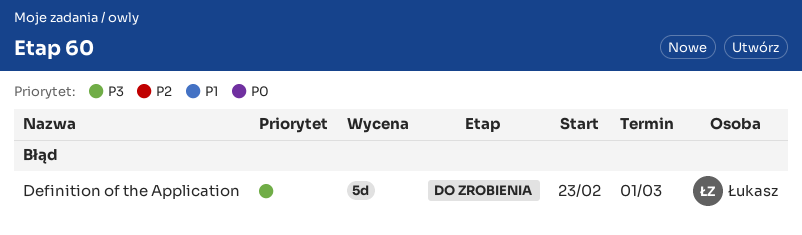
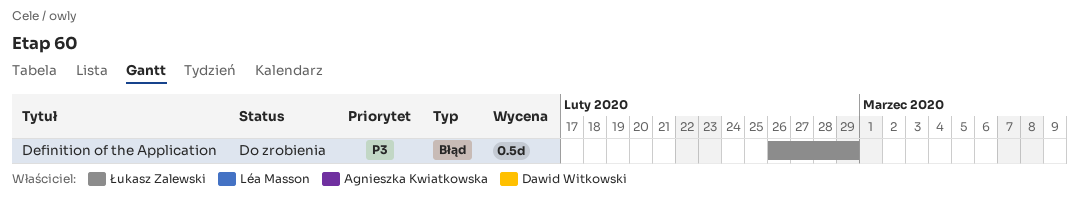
Definition of the Application, estimate: 5d -> 0.5d
Definition of the Application, start: Feb 23 -> Feb 26
Definition of the Application, due: Mar 1 -> Feb 29

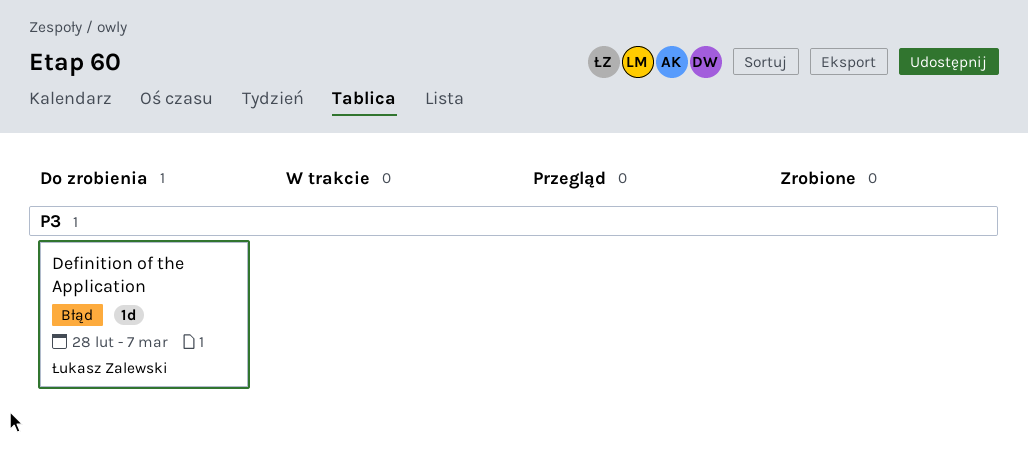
Definition of the Application, estimate: 0.5d -> 1d
Definition of the Application, start: Feb 26 -> Feb 28
Definition of the Application, due: Feb 29 -> Mar 7

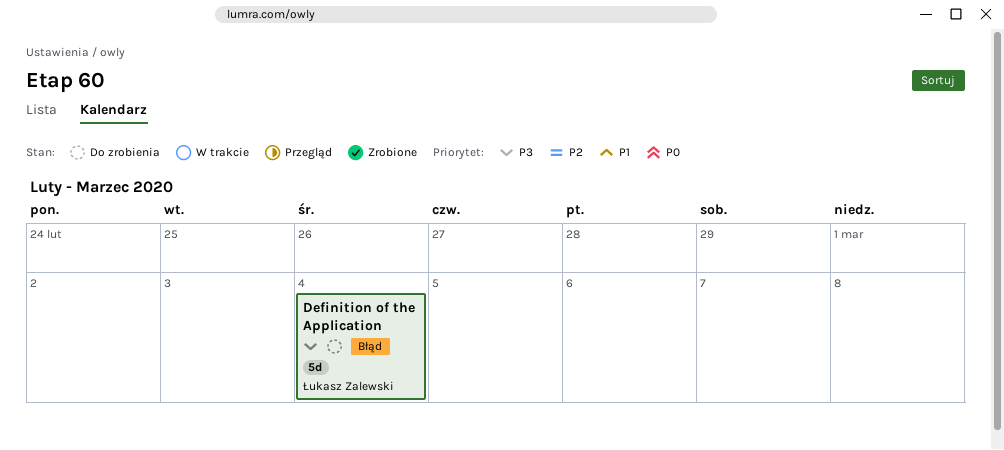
Definition of the Application, estimate: 1d -> 5d
Definition of the Application, due: Mar 7 -> Mar 4

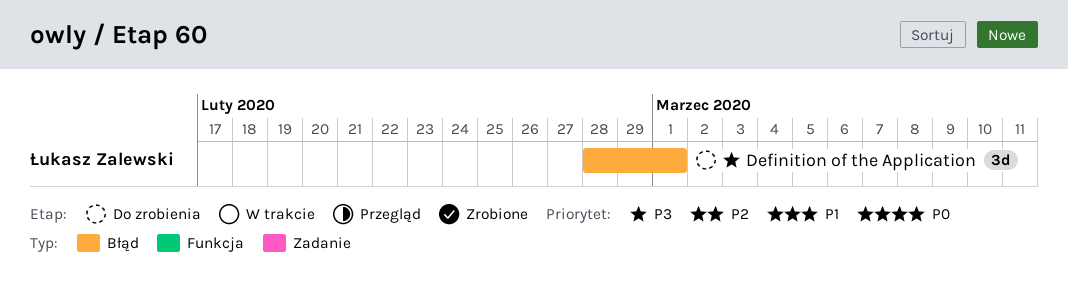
Definition of the Application, estimate: 5d -> 3d
Definition of the Application, due: Mar 4 -> Mar 1

